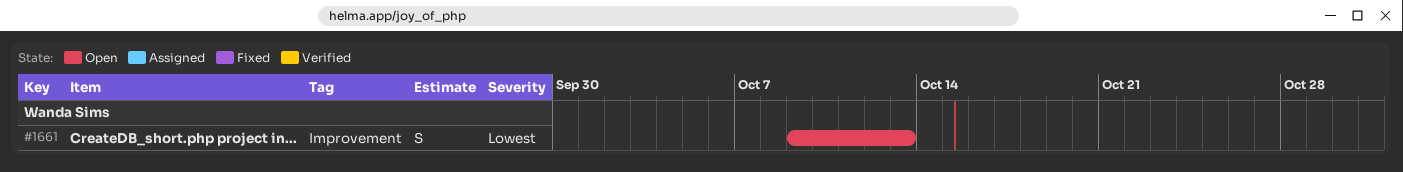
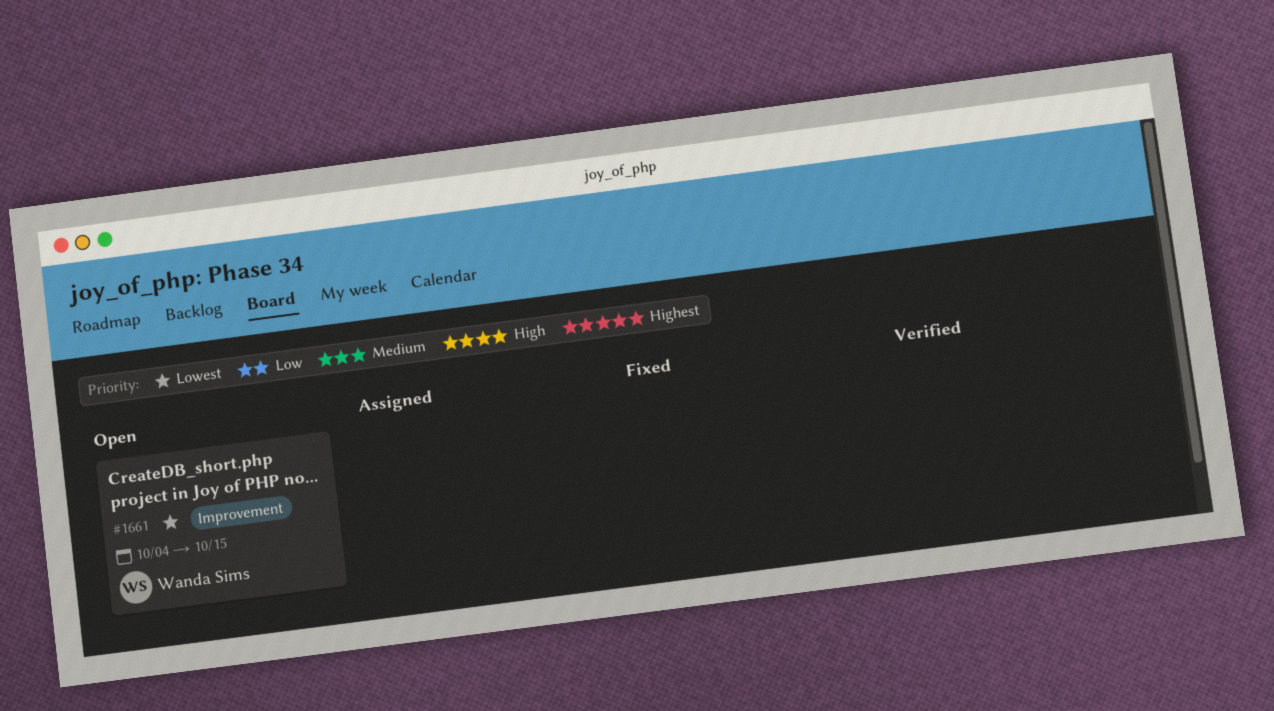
#1661, start: Oct 9 -> Oct 4
#1661, due: Oct 13 -> Oct 15

